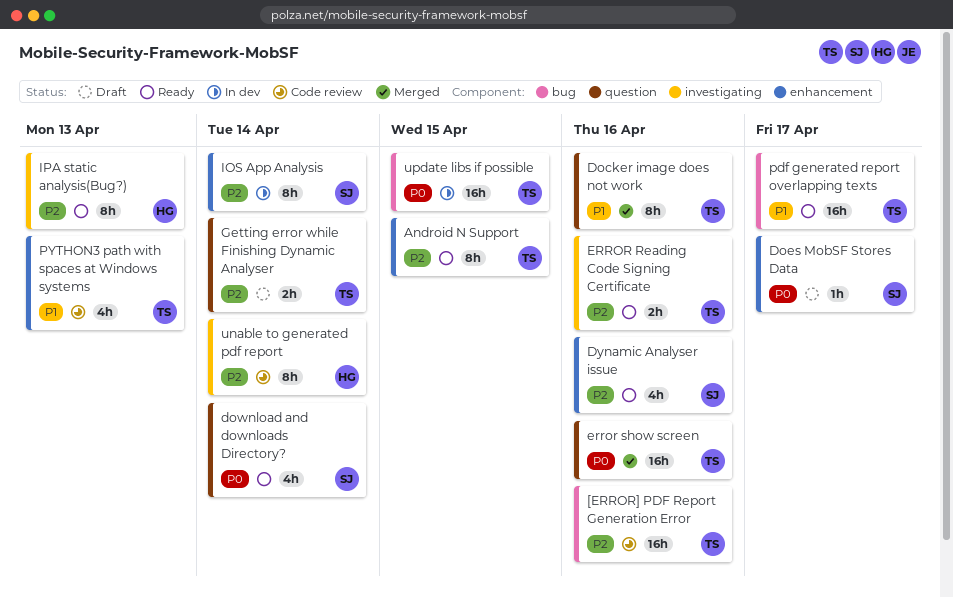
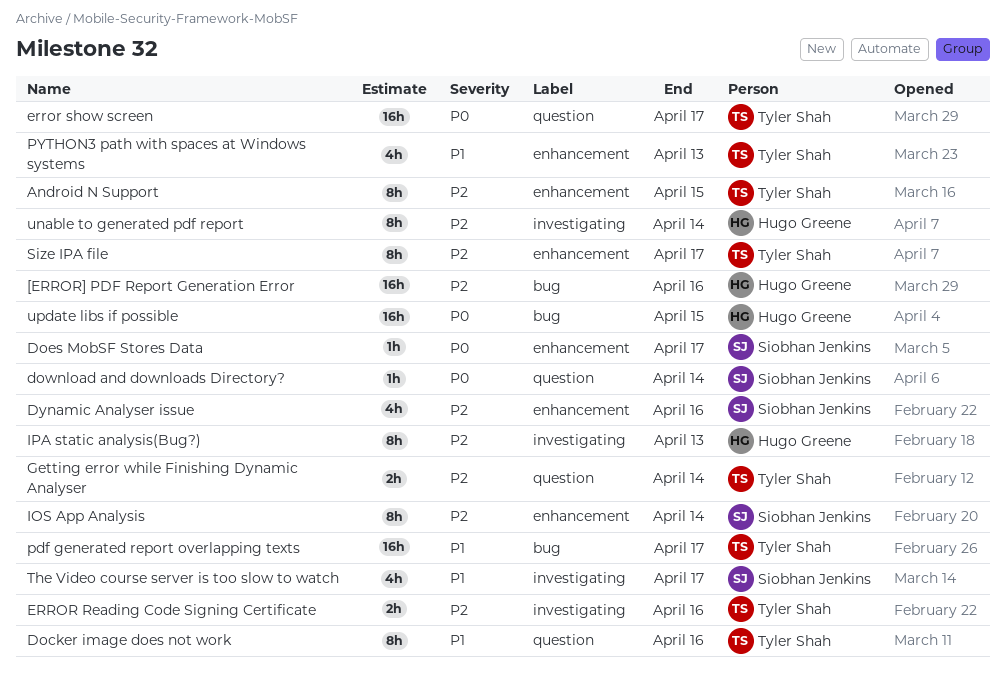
[ERROR] PDF Report Generation Error, owner: Tyler Shah -> Hugo Greene
download and downloads Directory?, estimate: 4h -> 1h
error show screen, due: Apr 16 -> Apr 17
Size IPA file: none -> present
The Video course server is too slow to watch: none -> present
update libs if possible, owner: Tyler Shah -> Hugo Greene

